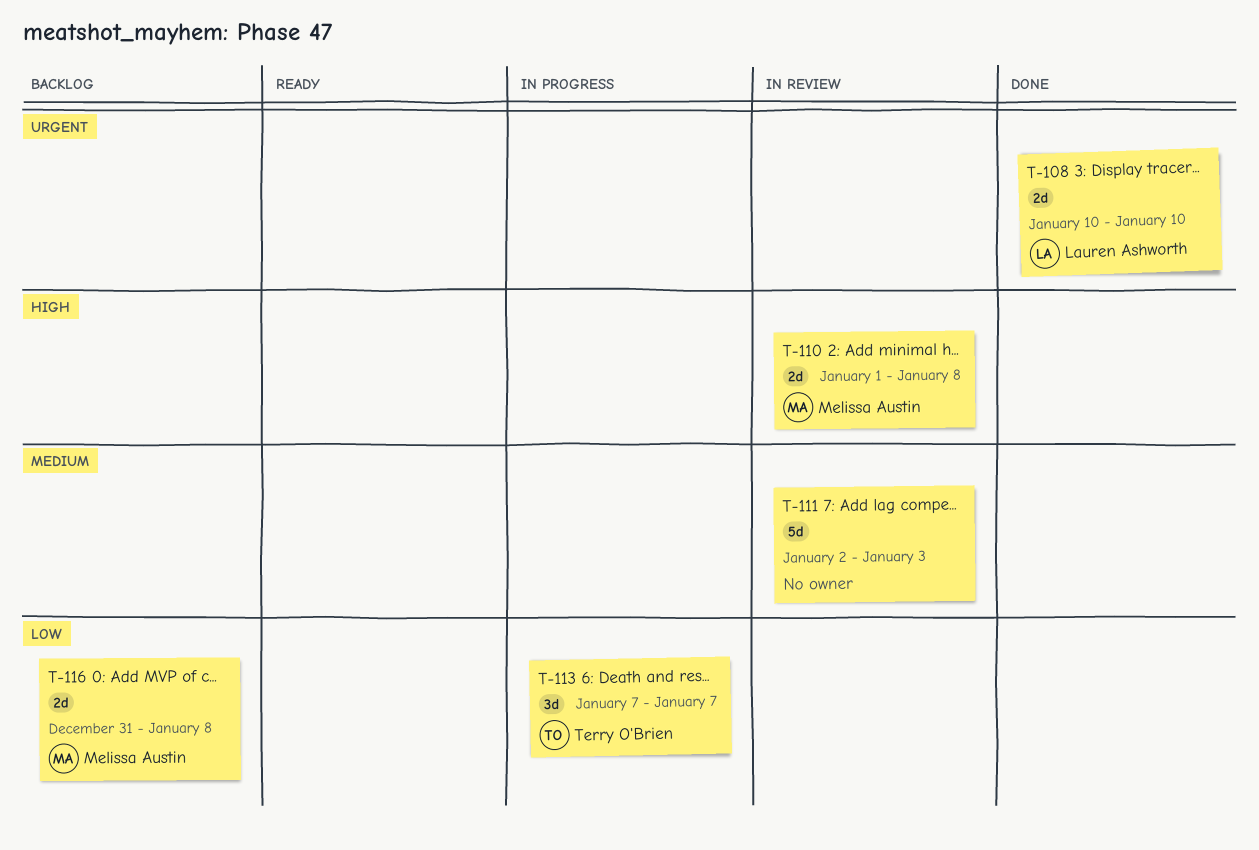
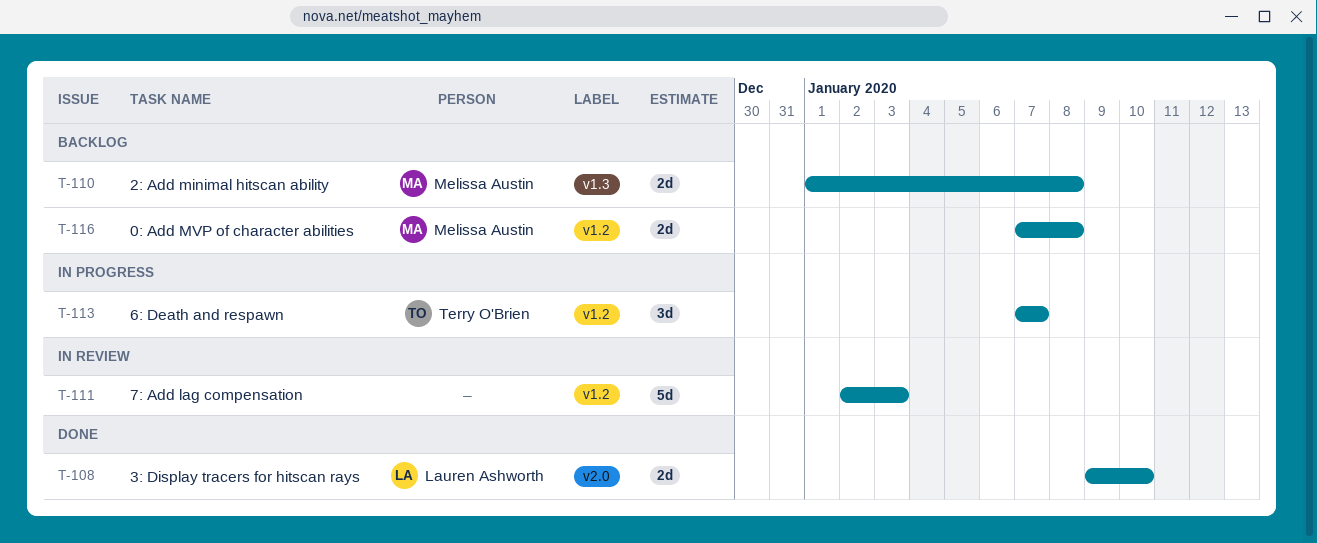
T-108, start: Jan 10 -> Jan 9
T-110, status: In review -> Backlog
T-116, start: Dec 31 -> Jan 7

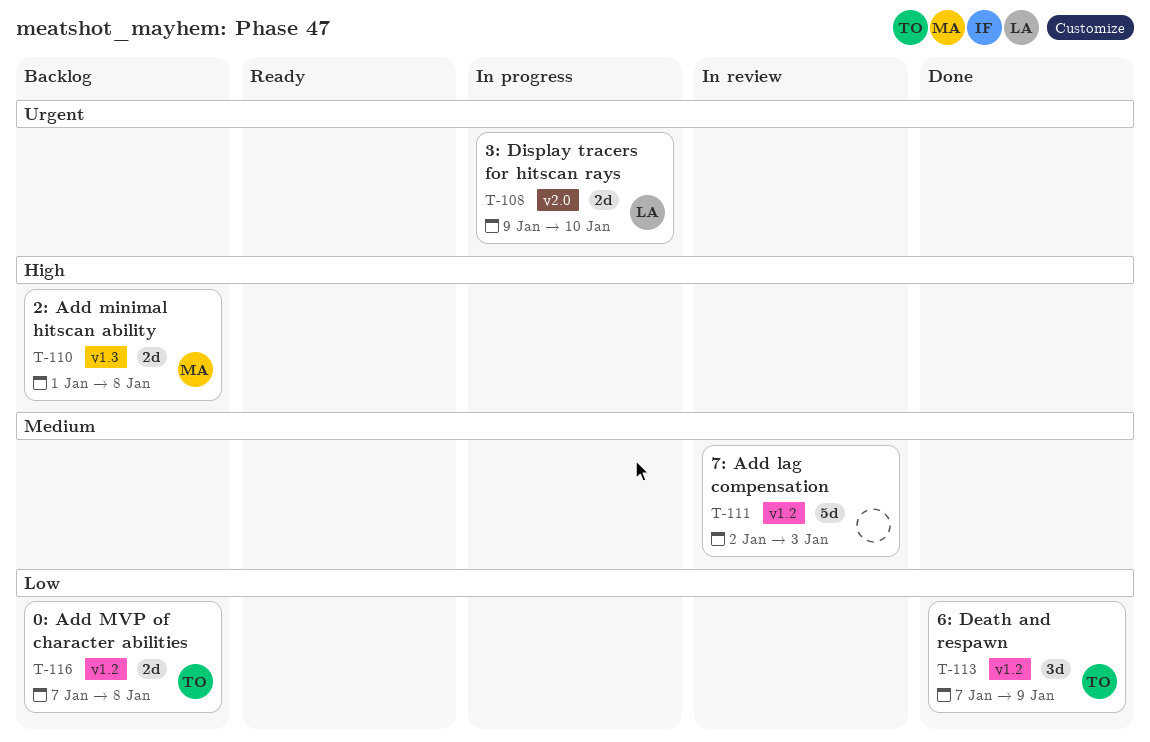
T-108, status: Done -> In progress
T-113, status: In progress -> Done
T-113, due: Jan 7 -> Jan 9
T-116, owner: Melissa Austin -> Terry O'Brien

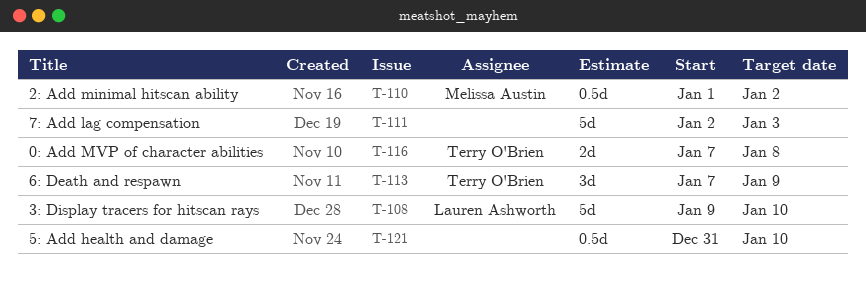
T-108, estimate: 2d -> 5d
T-110, estimate: 2d -> 0.5d
T-110, due: Jan 8 -> Jan 2
T-121: none -> present

